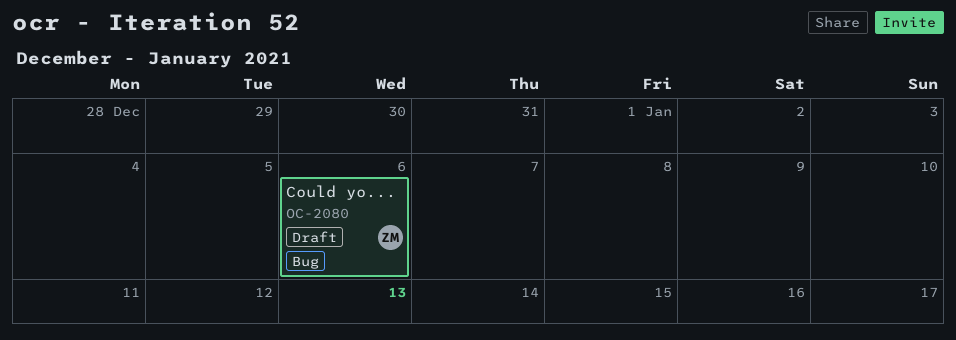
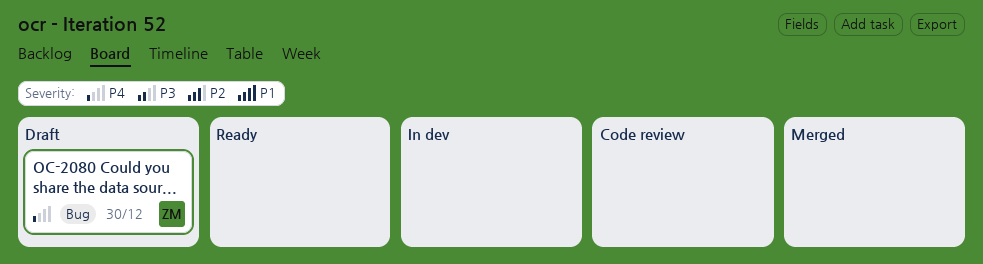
OC-2080, due: Jan 6 -> Dec 30

